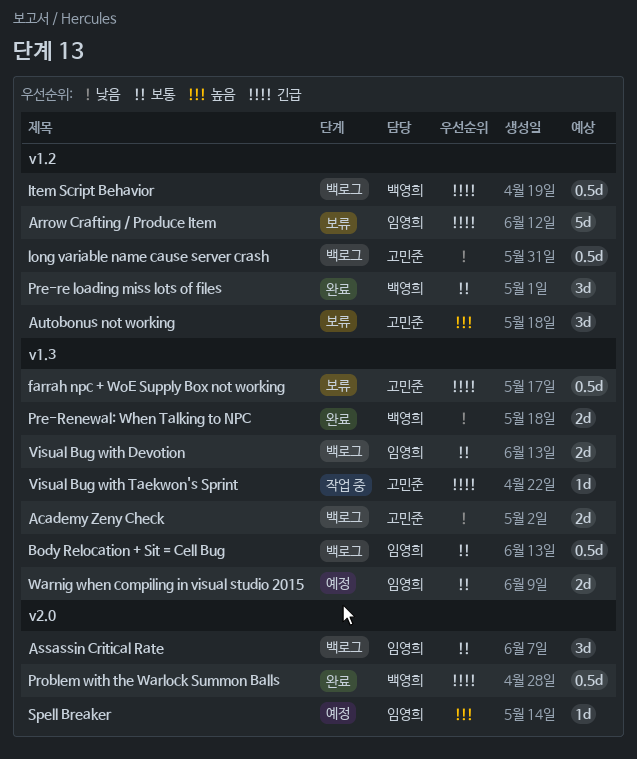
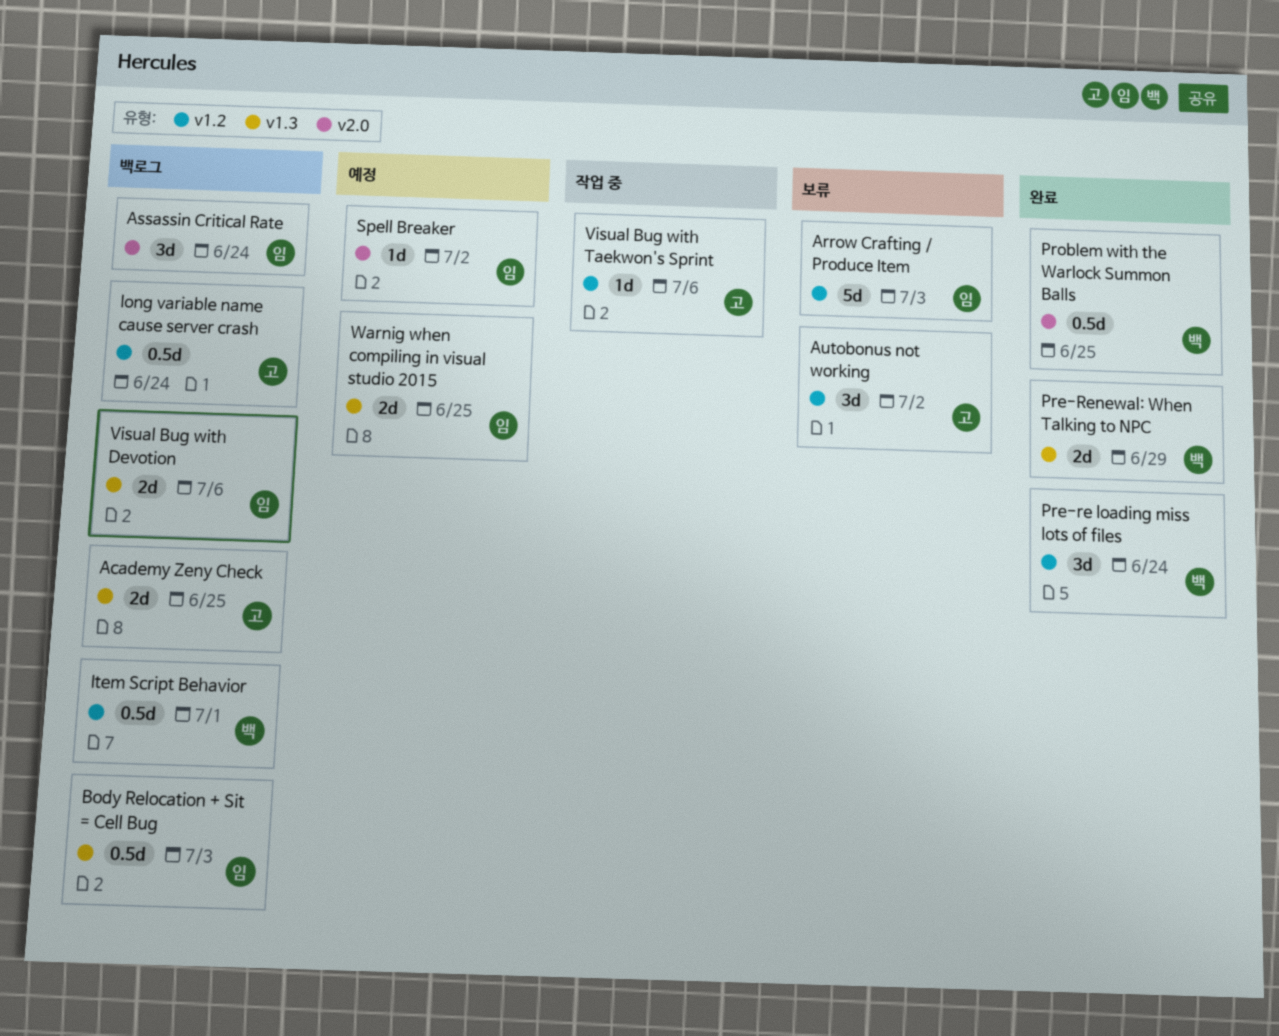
farrah npc + WoE Supply Box not working: present -> none
Visual Bug with Taekwon's Sprint, label: v1.3 -> v1.2

